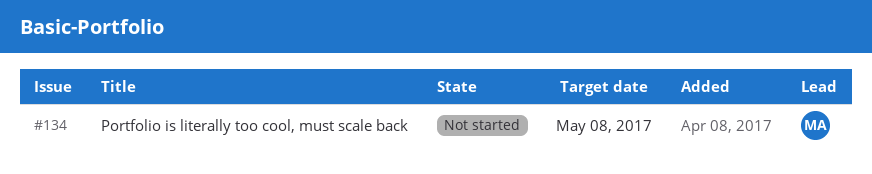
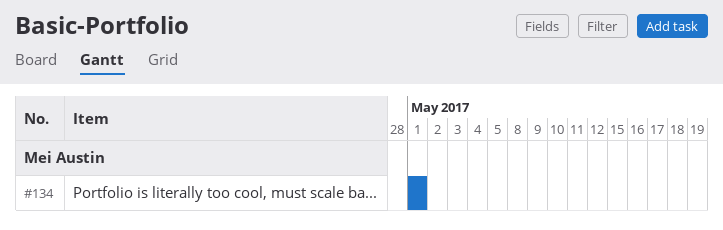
#134, due: May 8 -> May 1

